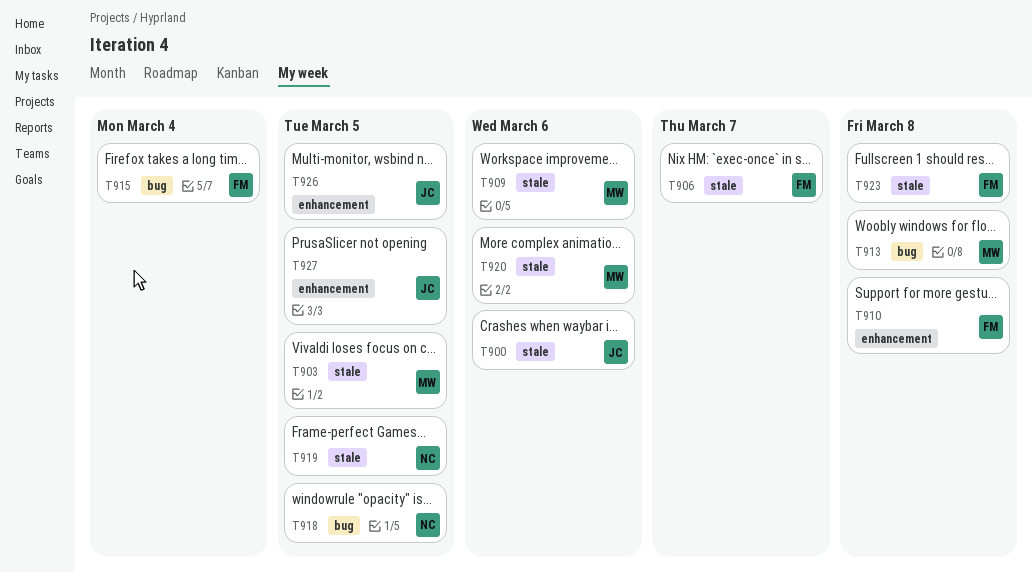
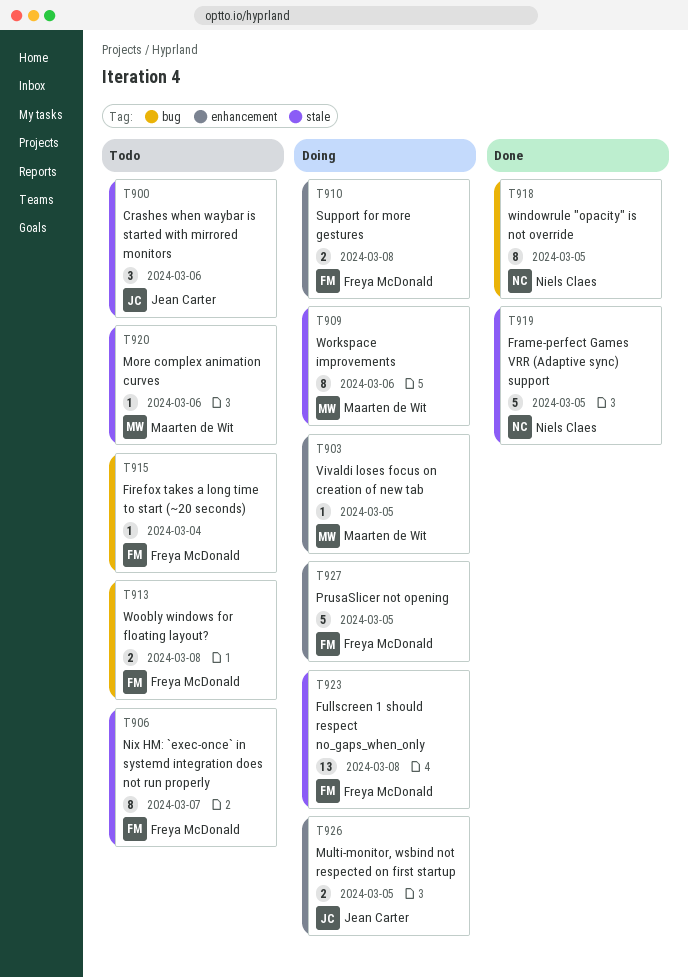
T903, label: stale -> enhancement
T913, owner: Maarten de Wit -> Freya McDonald
T927, owner: Jean Carter -> Freya McDonald

